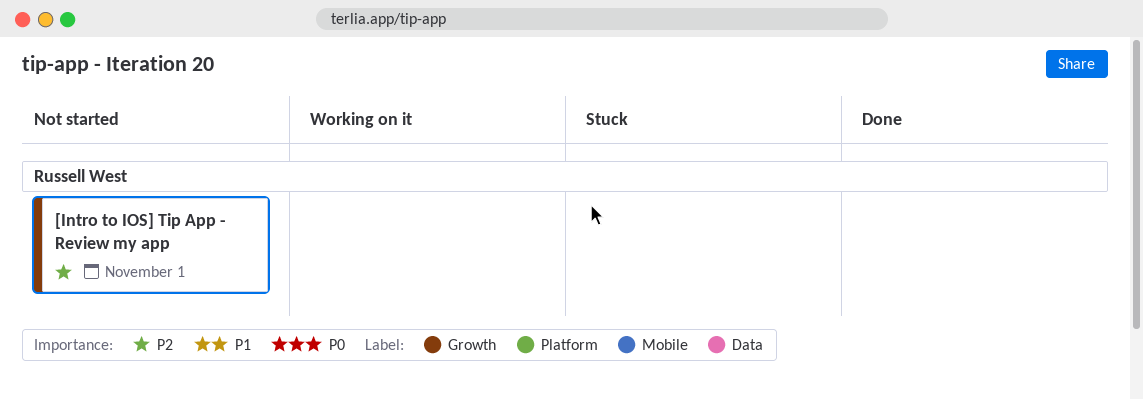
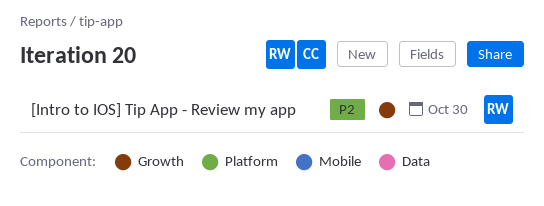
[Intro to IOS] Tip App - Review my app, due: Nov 1 -> Oct 30

